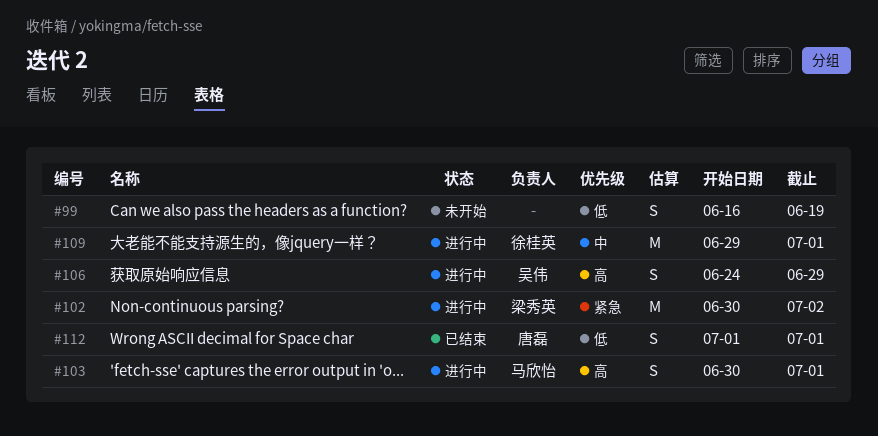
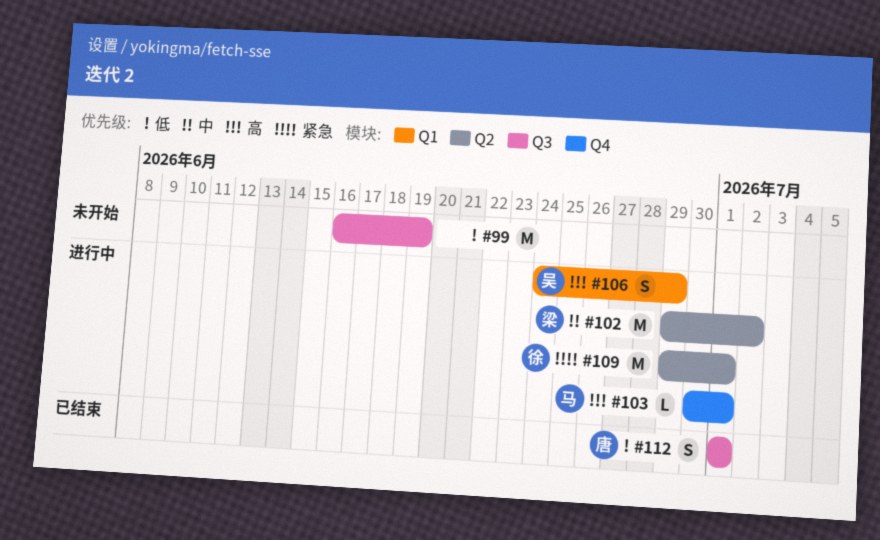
#99, estimate: S -> M
#102, priority: 紧急 -> 中
#102, start: Jun 30 -> Jun 29
#103, estimate: S -> L
#109, priority: 中 -> 紧急

